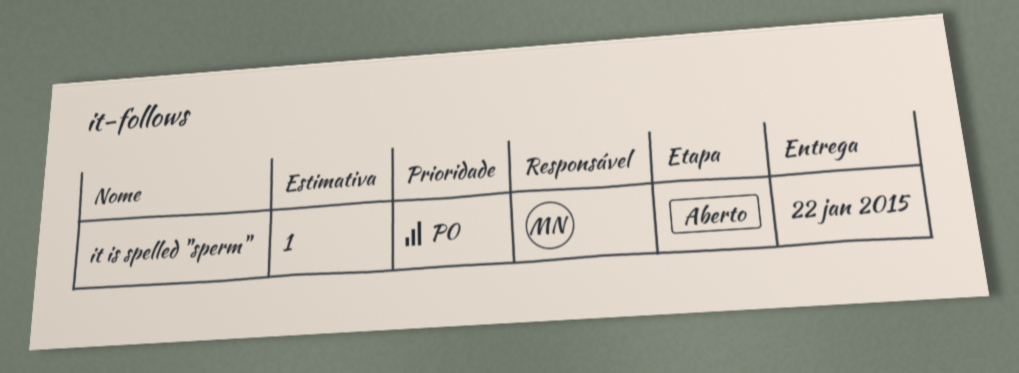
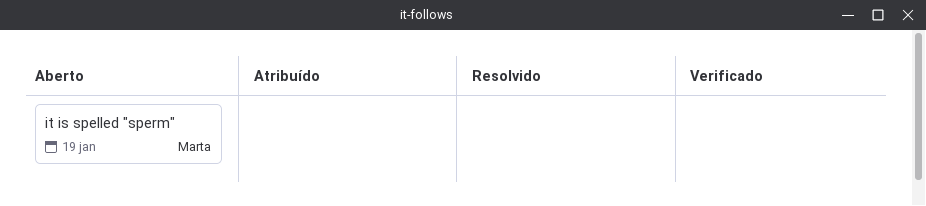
it is spelled "sperm", due: Jan 22 -> Jan 19

